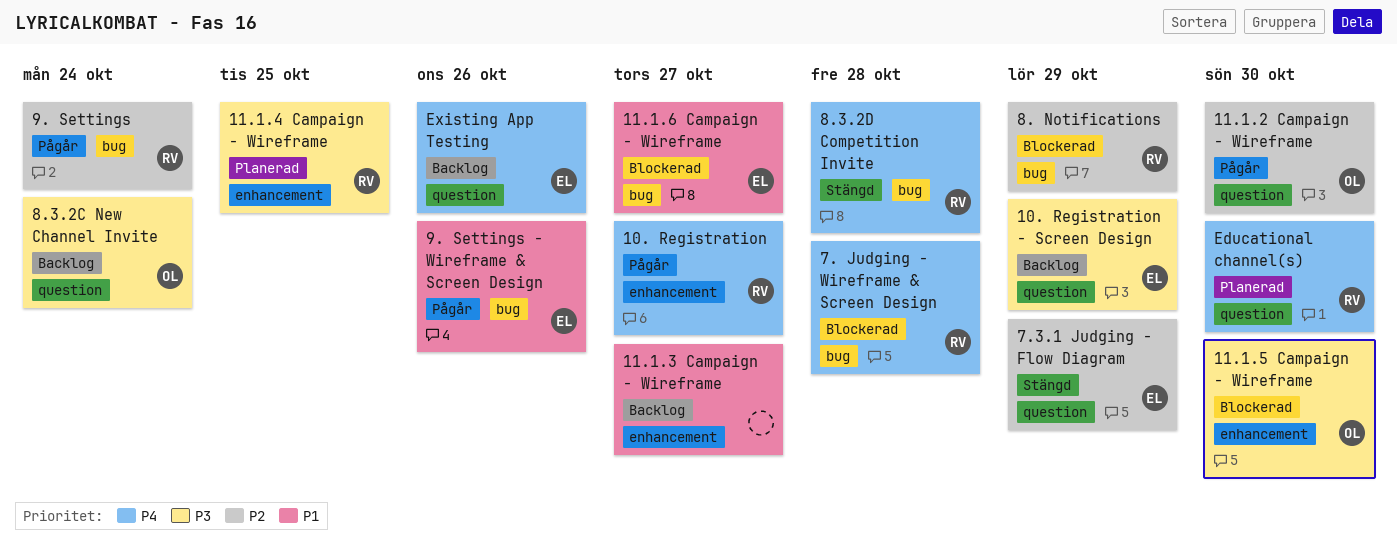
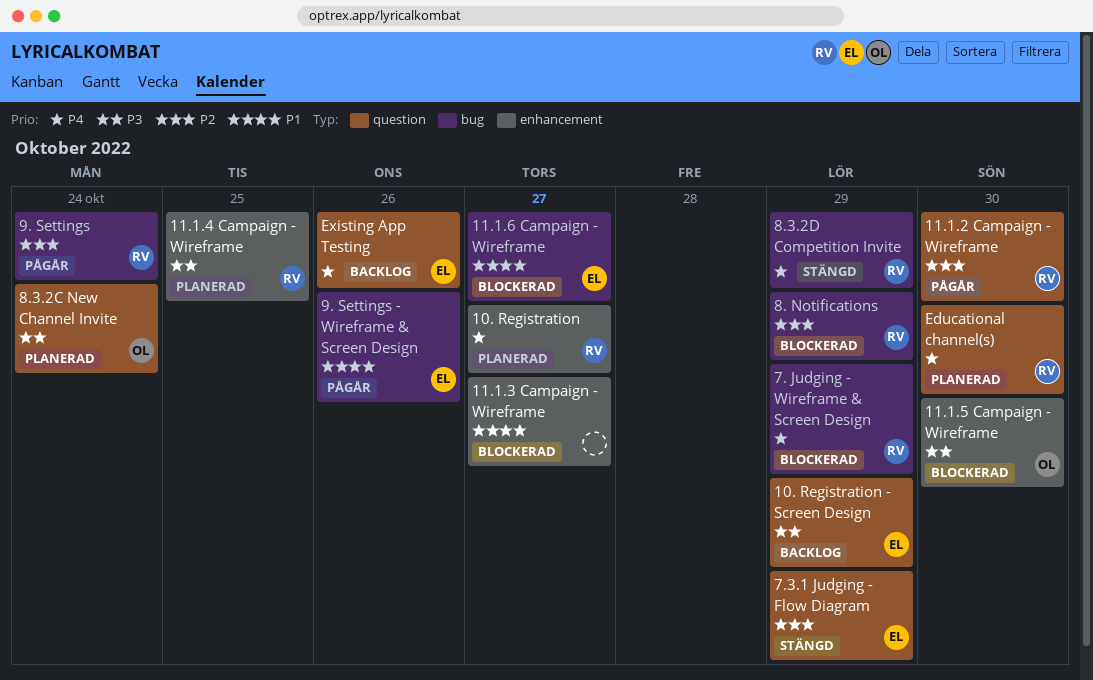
10. Registration, status: Pågår -> Planerad
11.1.2 Campaign - Wireframe, owner: OL -> RV
11.1.3 Campaign - Wireframe, status: Backlog -> Blockerad
7. Judging - Wireframe & Screen Design, due: Oct 28 -> Oct 29
8.3.2C New Channel Invite, status: Backlog -> Planerad
8.3.2D Competition Invite, due: Oct 28 -> Oct 29

